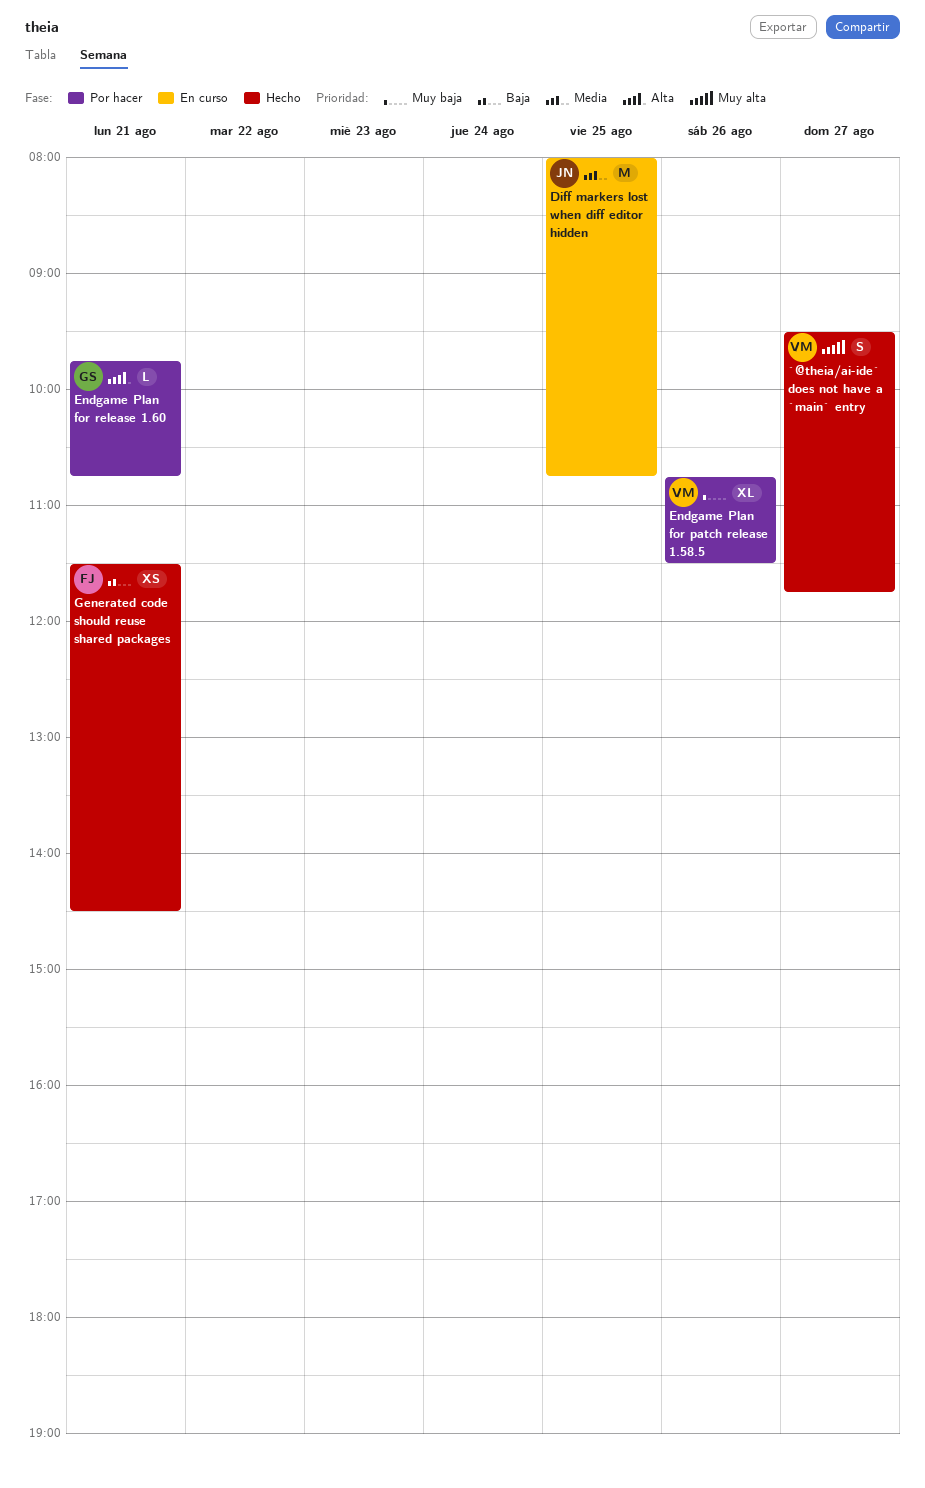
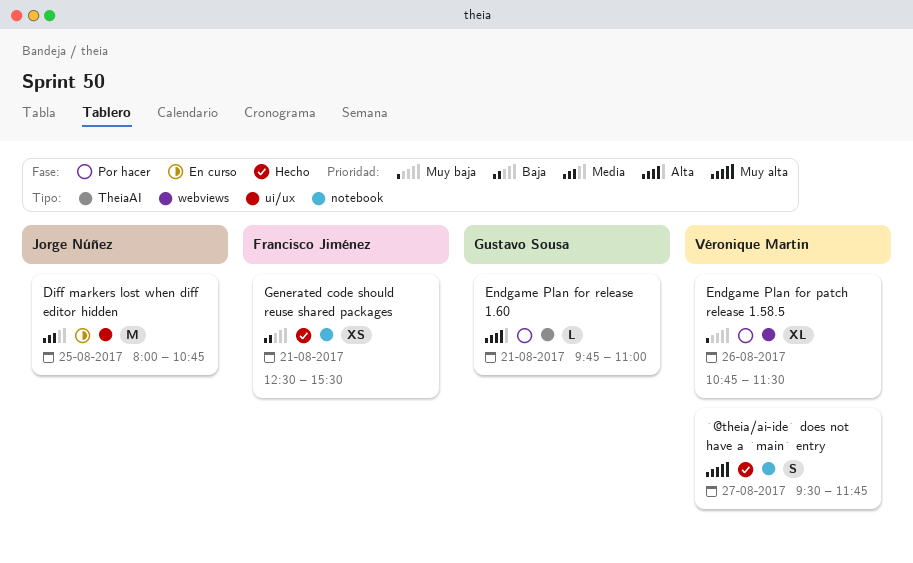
Endgame Plan for release 1.60, ends: 10:45 -> 11:00
Generated code should reuse shared packages, begins: 11:30 -> 12:30
Generated code should reuse shared packages, ends: 14:30 -> 15:30

